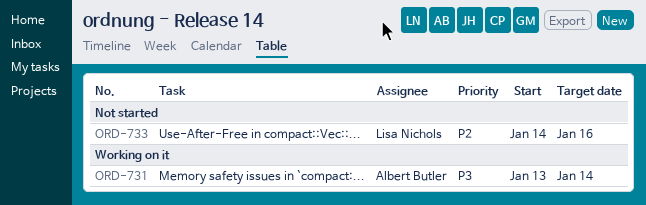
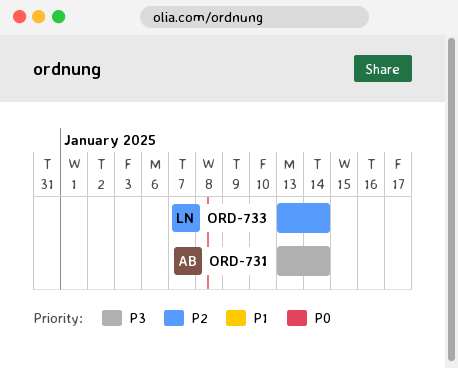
ORD-733, start: Jan 14 -> Jan 13
ORD-733, due: Jan 16 -> Jan 14

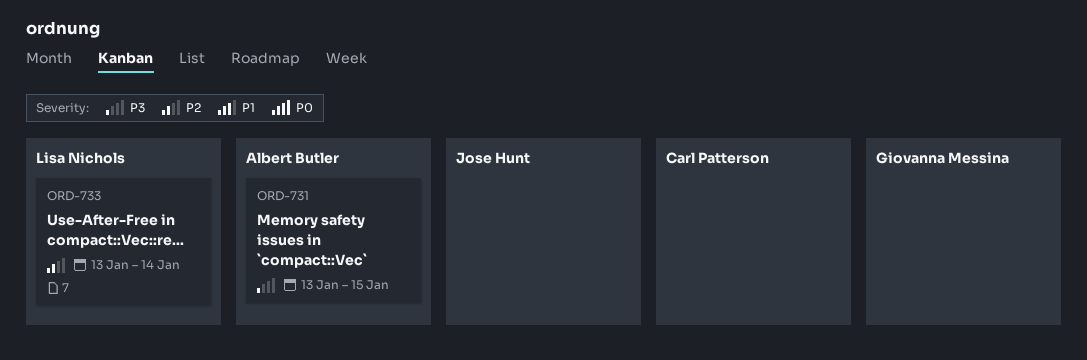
ORD-731, due: Jan 14 -> Jan 15

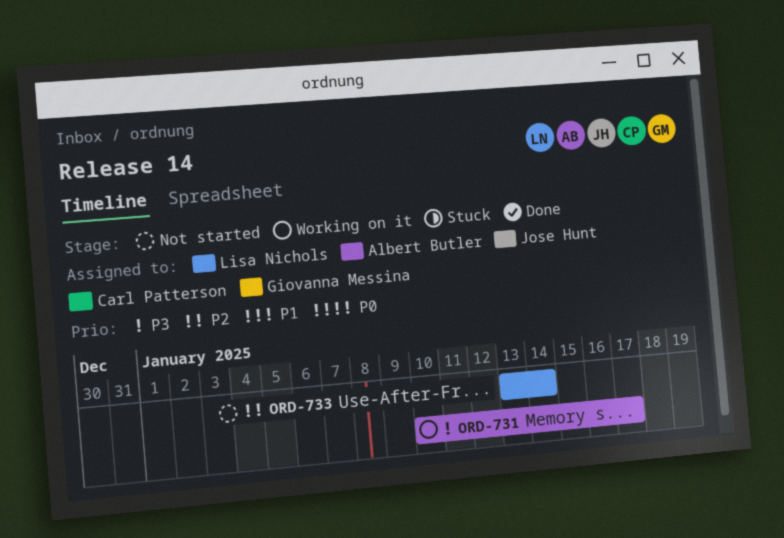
ORD-731, start: Jan 13 -> Jan 10
ORD-731, due: Jan 15 -> Jan 17

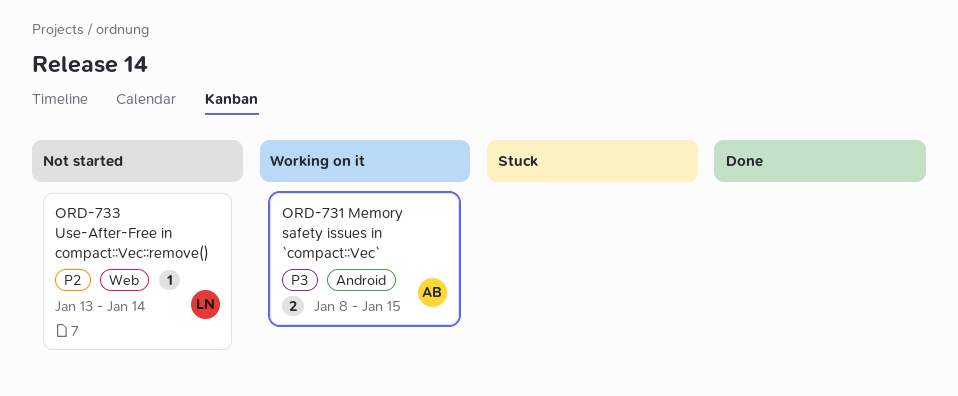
ORD-731, start: Jan 10 -> Jan 8
ORD-731, due: Jan 17 -> Jan 15

